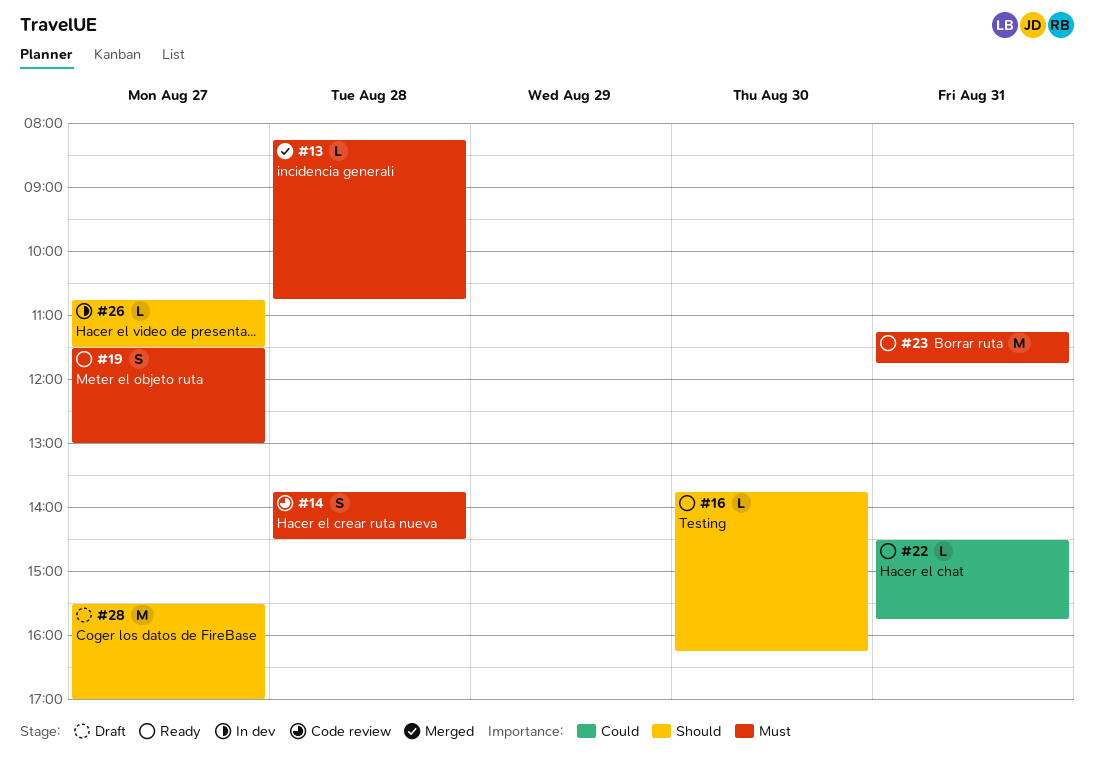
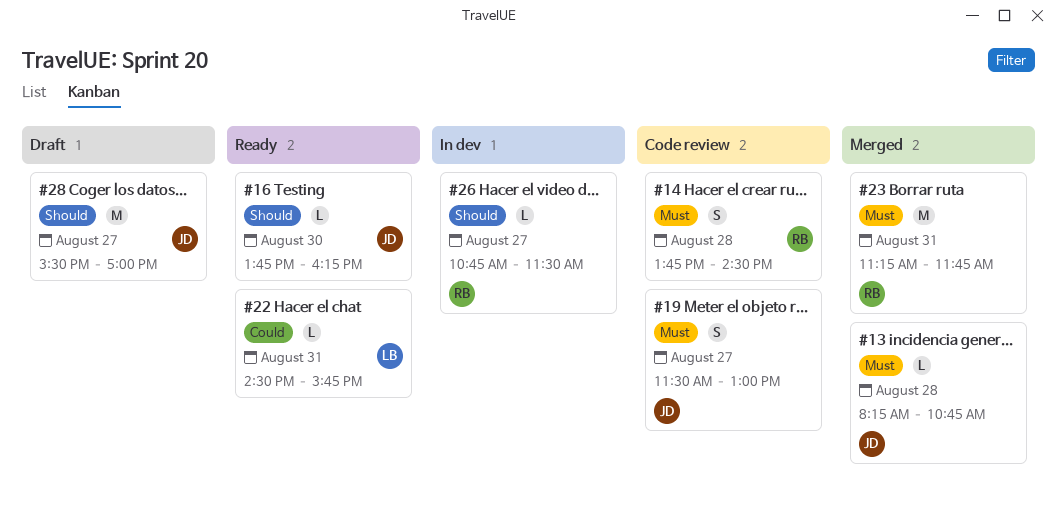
#19, status: Ready -> Code review
#23, status: Ready -> Merged

